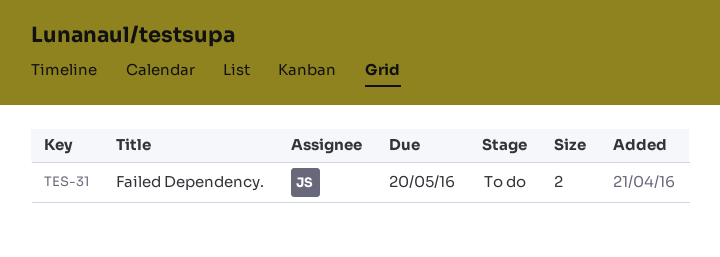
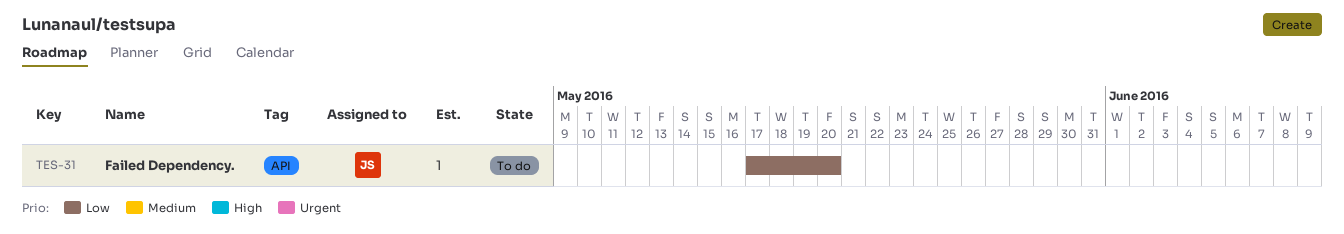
TES-31, estimate: 2 -> 1

